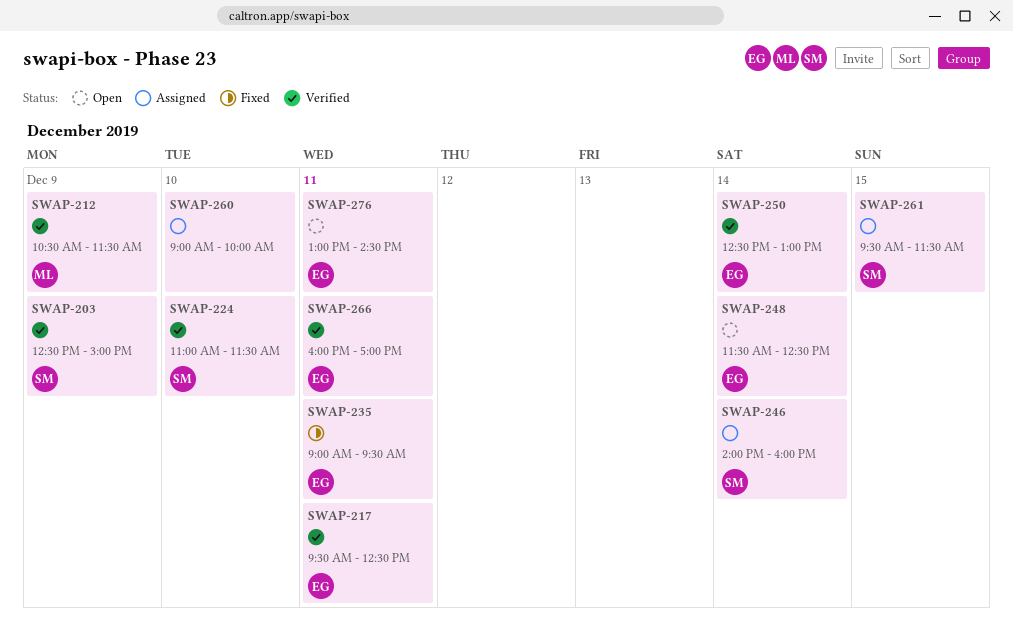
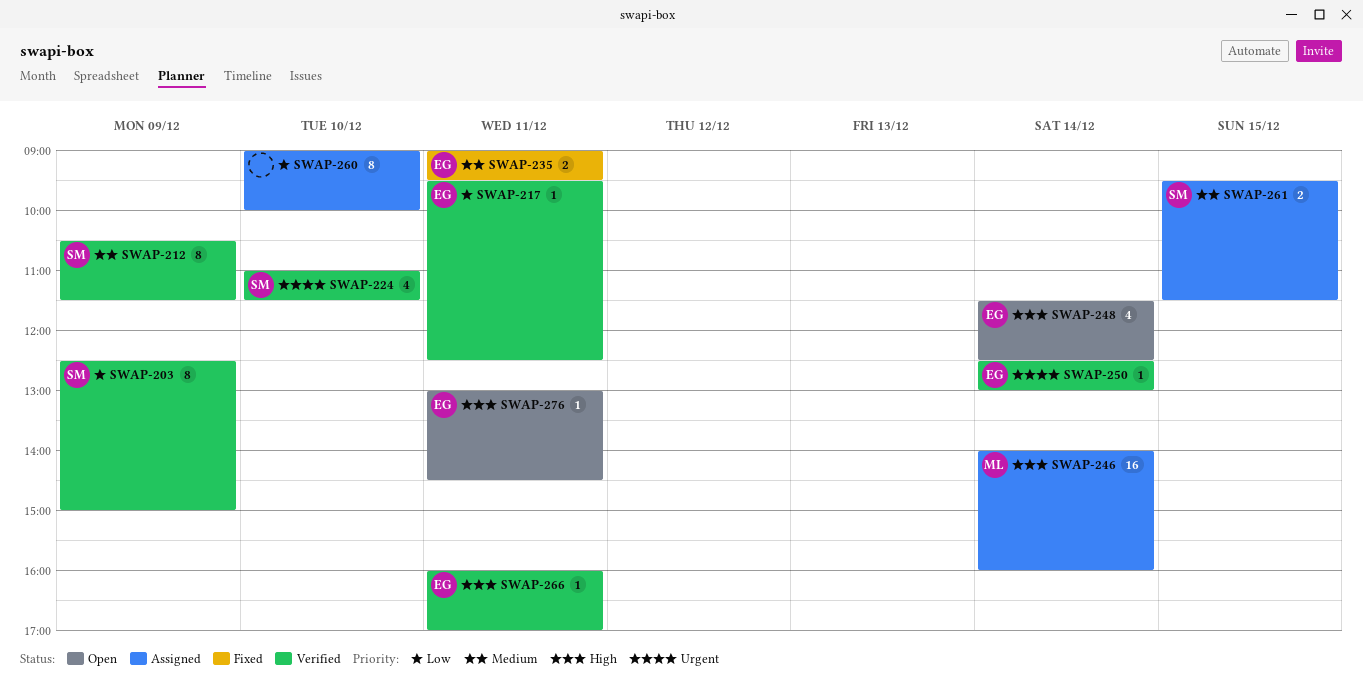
SWAP-212, owner: ML -> SM
SWAP-246, owner: SM -> ML

